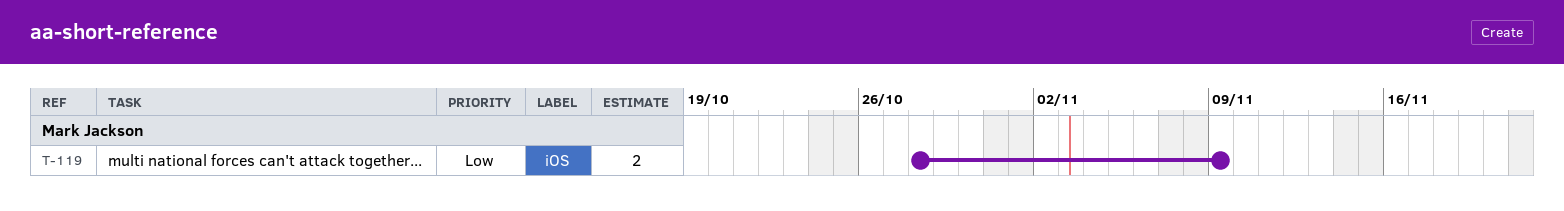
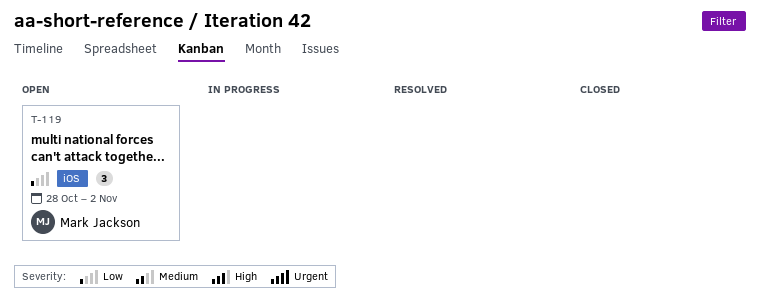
T-119, estimate: 2 -> 3
T-119, due: Nov 9 -> Nov 2

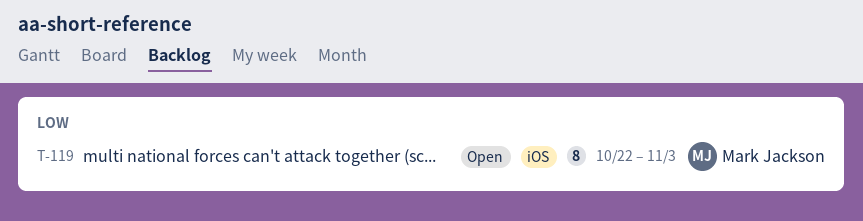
T-119, estimate: 3 -> 8
T-119, start: Oct 28 -> Oct 22
T-119, due: Nov 2 -> Nov 3

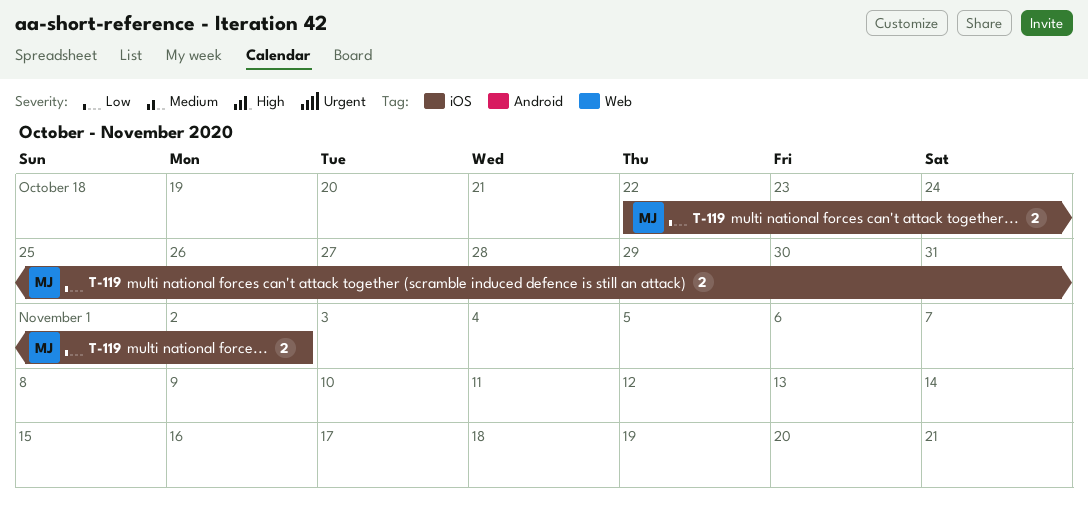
T-119, estimate: 8 -> 2
T-119, due: Nov 3 -> Nov 2

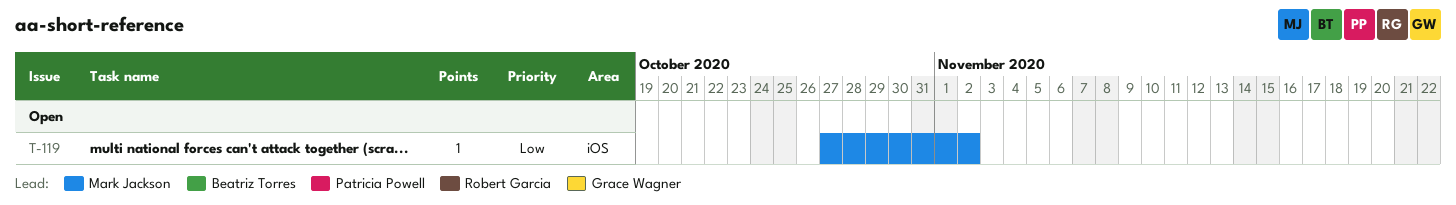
T-119, estimate: 2 -> 1
T-119, start: Oct 22 -> Oct 27

